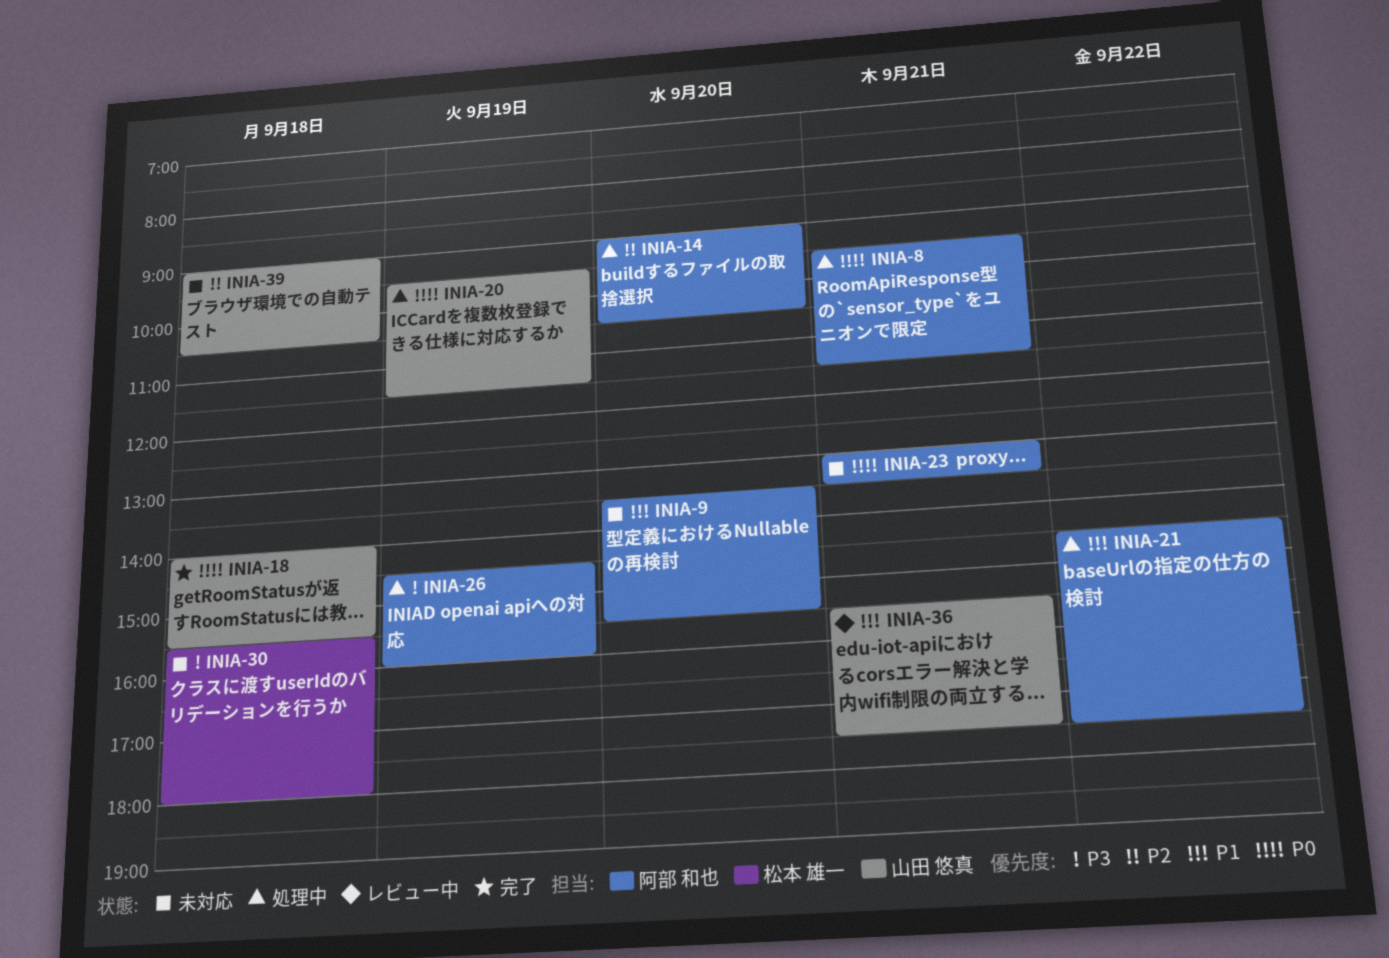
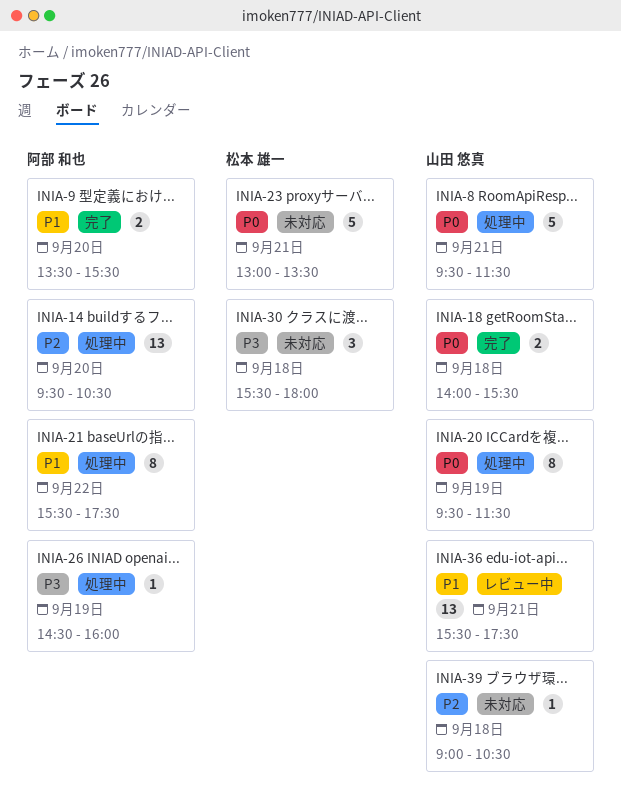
INIA-8, owner: 阿部 和也 -> 山田 悠真
INIA-9, status: 未対応 -> 完了
INIA-14, begins: 09:00 -> 09:30
INIA-21, begins: 14:30 -> 15:30
INIA-23, owner: 阿部 和也 -> 松本 雄一

